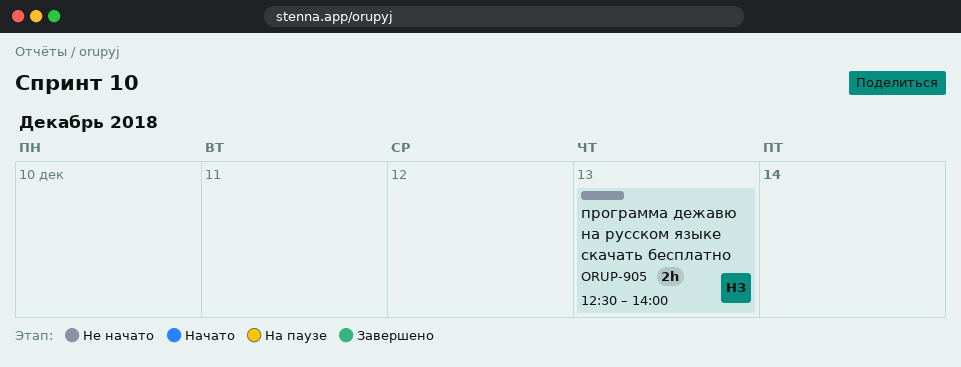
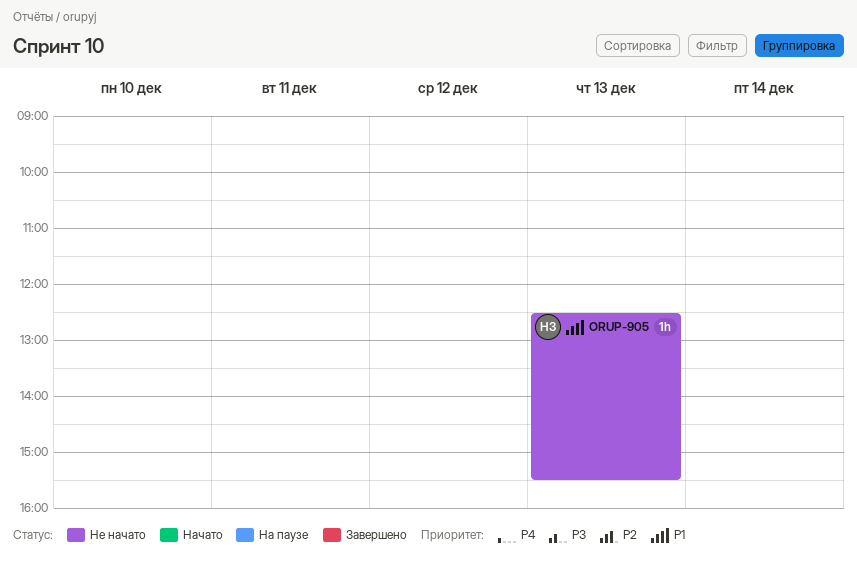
ORUP-905, estimate: 2h -> 1h
ORUP-905, ends: 14:00 -> 15:30

